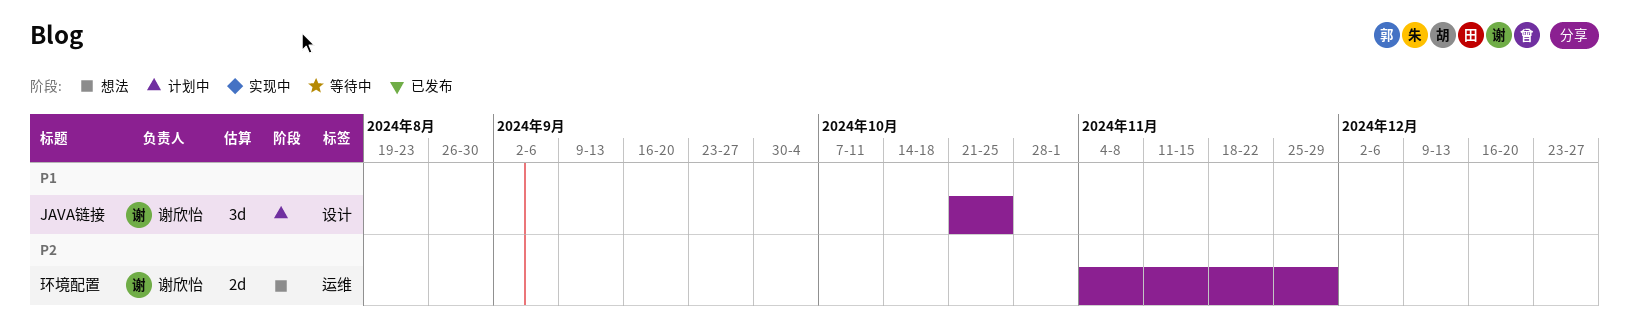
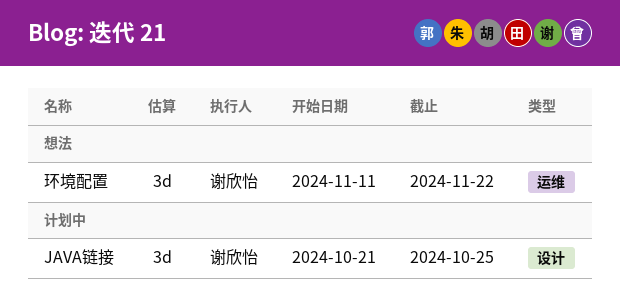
环境配置, estimate: 2d -> 3d
环境配置, start: Nov 4 -> Nov 11
环境配置, due: Nov 29 -> Nov 22

